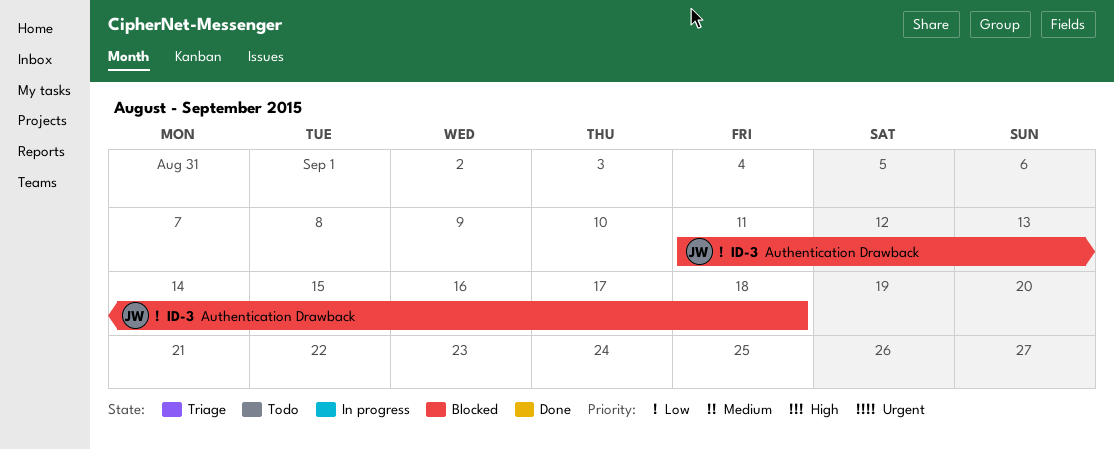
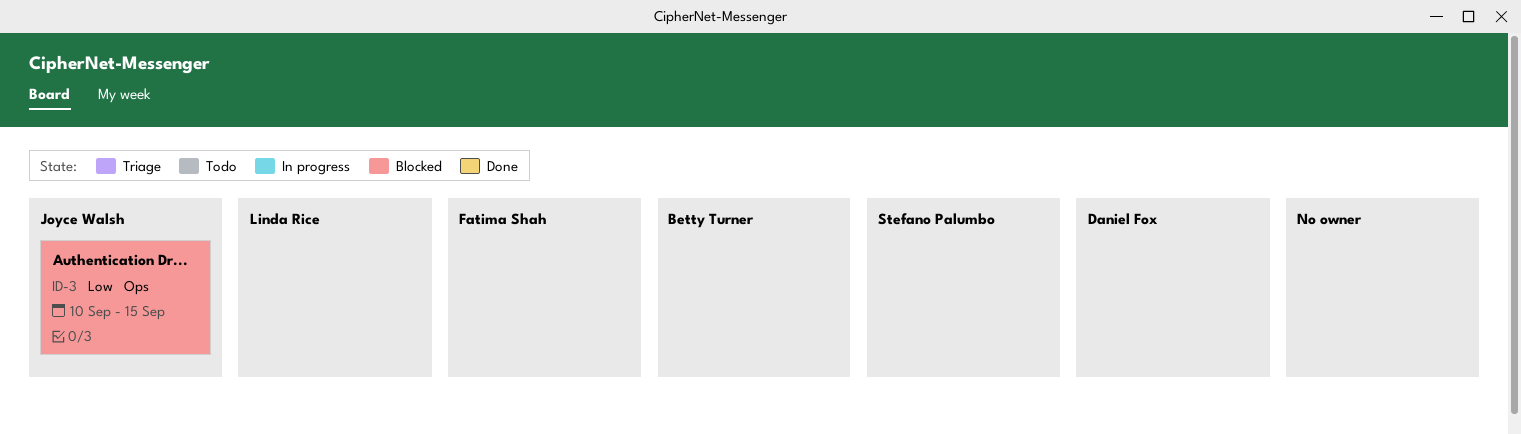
ID-3, start: Sep 11 -> Sep 10
ID-3, due: Sep 18 -> Sep 15

